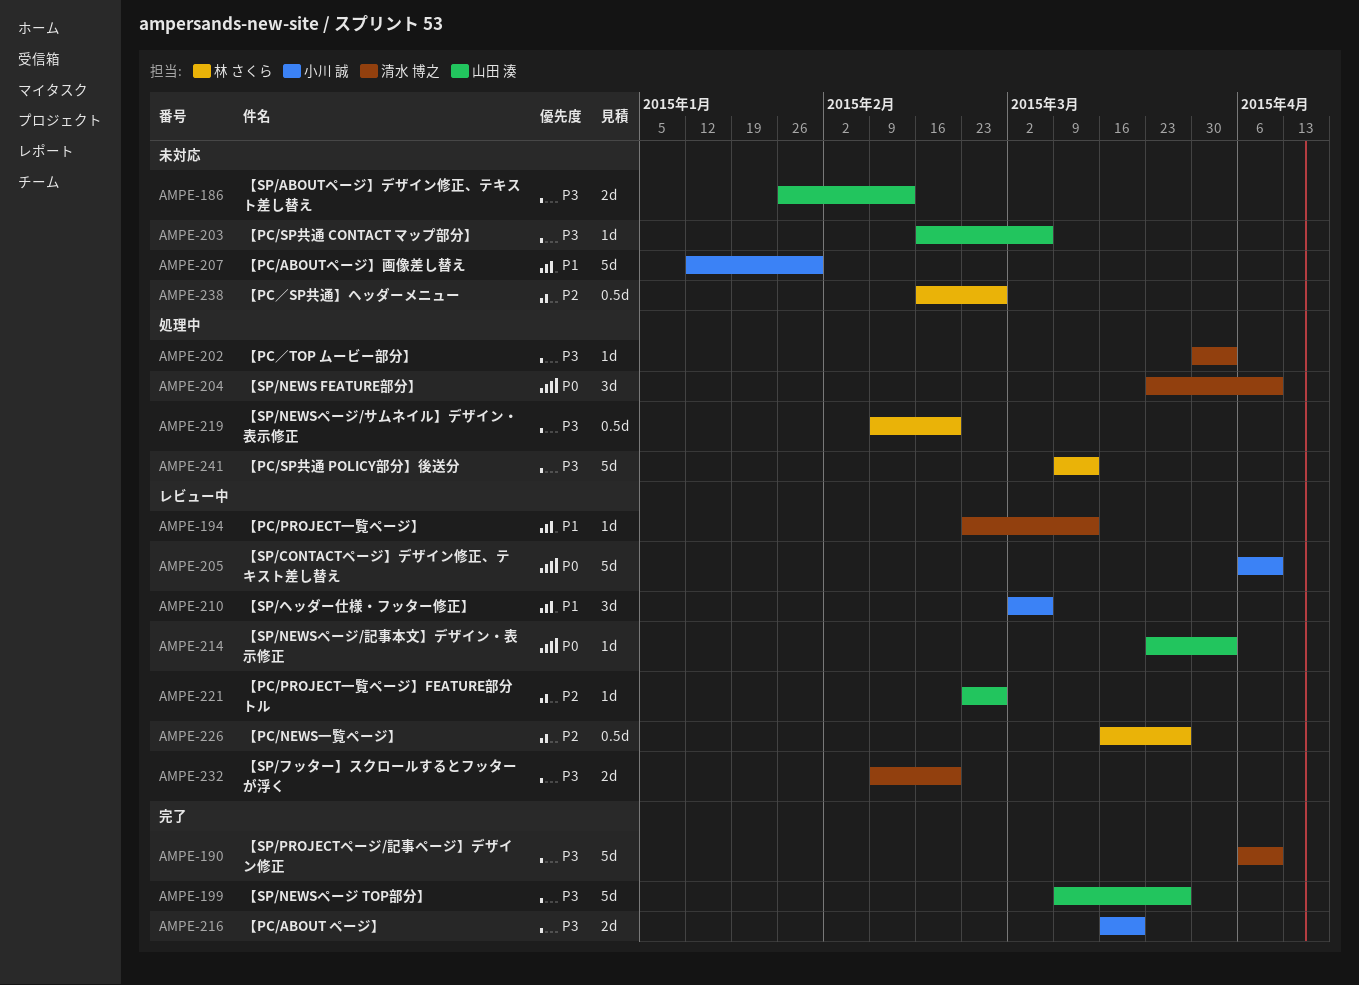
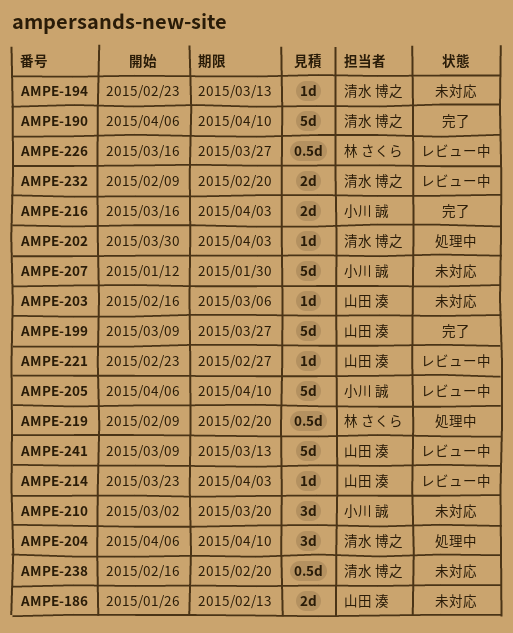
AMPE-194, status: レビュー中 -> 未対応
AMPE-204, start: Mar 23 -> Apr 6
AMPE-210, status: レビュー中 -> 未対応
AMPE-210, due: Mar 6 -> Mar 20
AMPE-216, due: Mar 20 -> Apr 3
AMPE-238, owner: 林 さくら -> 清水 博之
AMPE-238, due: Feb 27 -> Feb 20
AMPE-241, status: 処理中 -> レビュー中
AMPE-241, owner: 林 さくら -> 山田 湊

